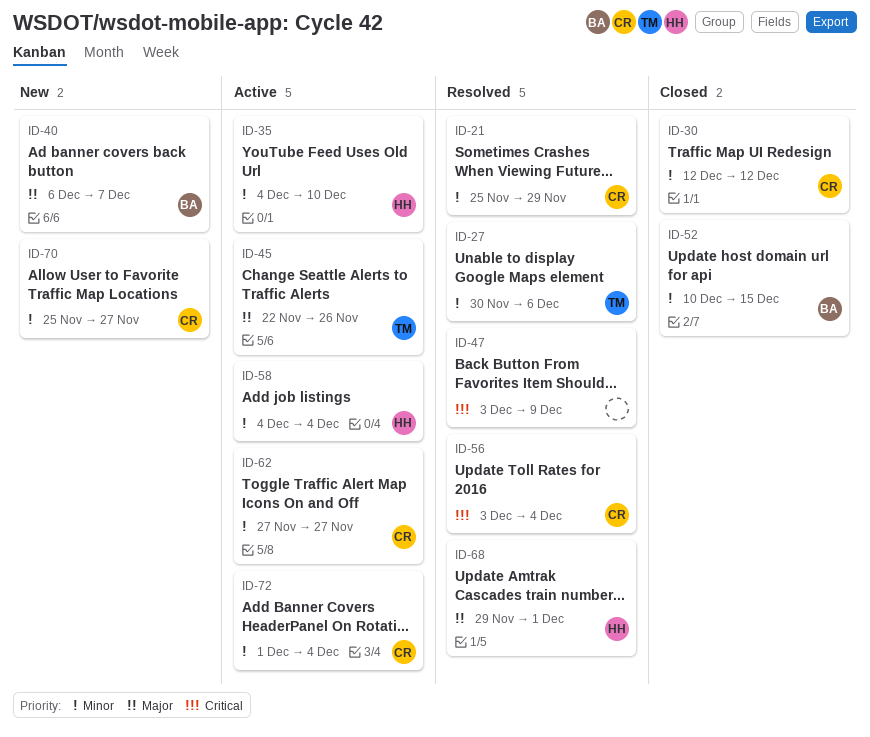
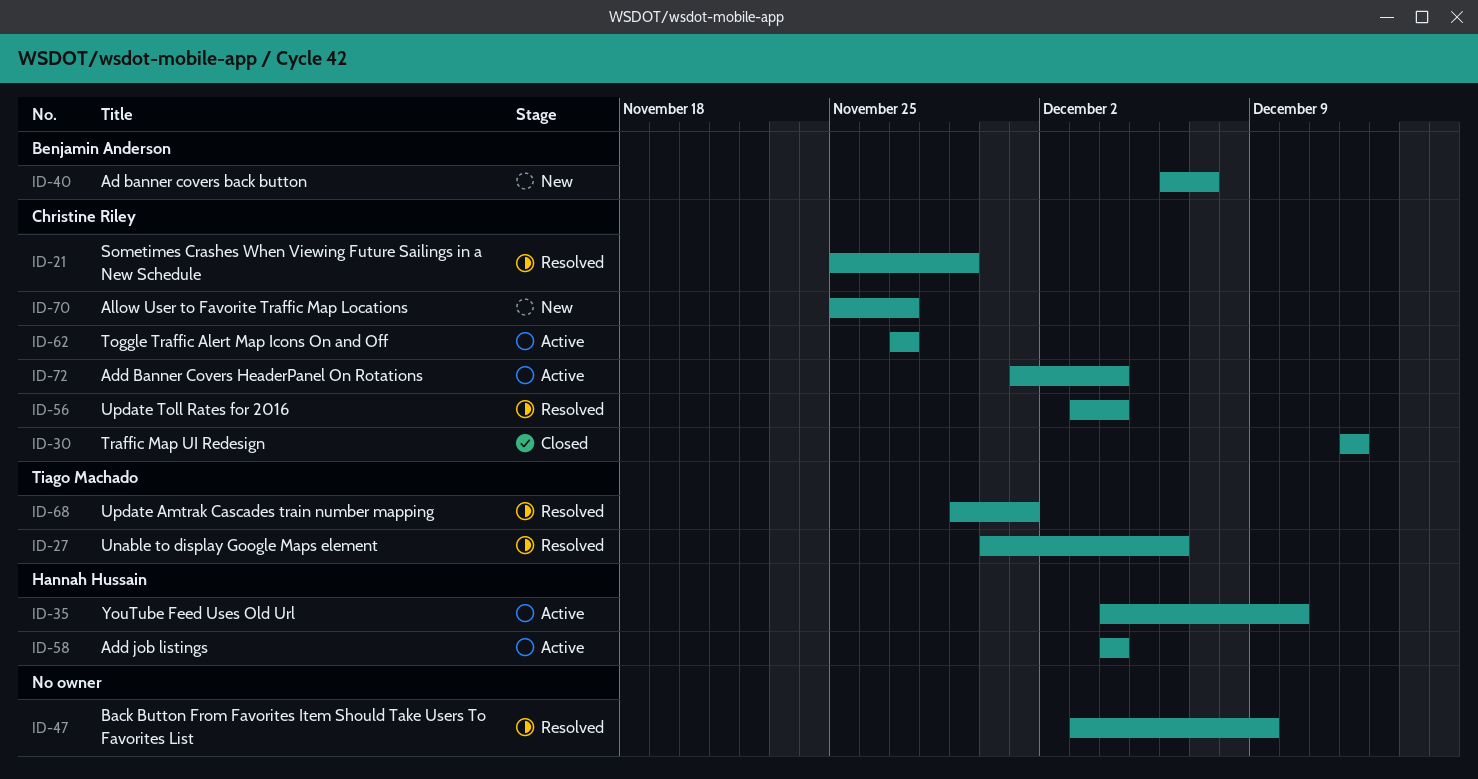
ID-45: present -> none
ID-52: present -> none
ID-68, owner: Hannah Hussain -> Tiago Machado

